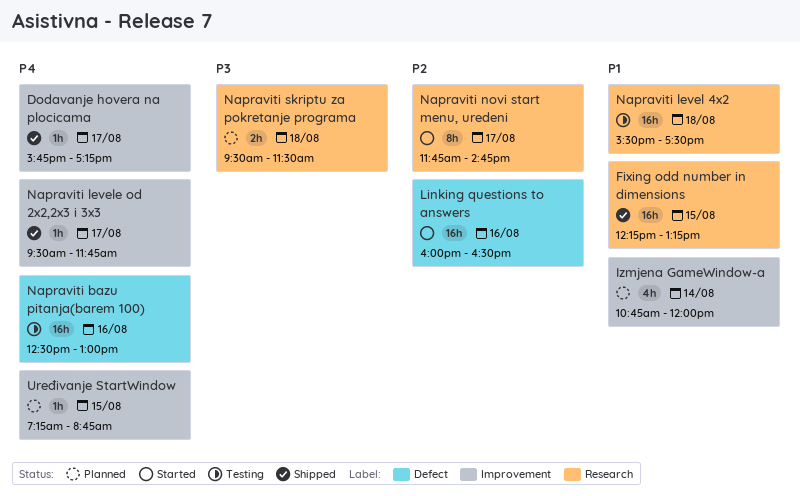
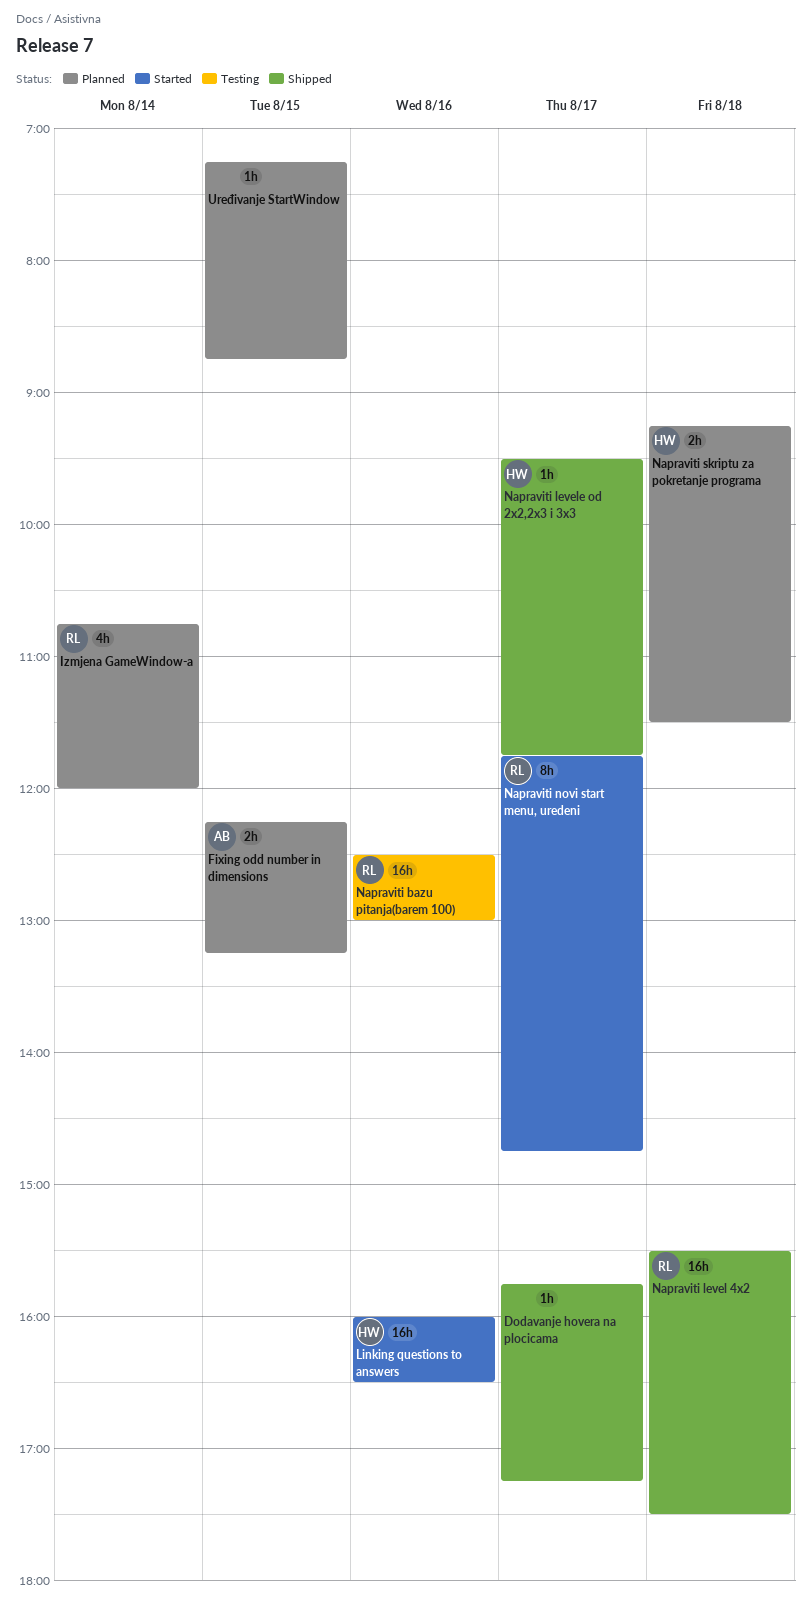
Fixing odd number in dimensions, status: Shipped -> Planned
Fixing odd number in dimensions, estimate: 16h -> 2h
Napraviti level 4x2, status: Testing -> Shipped
Napraviti skriptu za pokretanje programa, begins: 09:30 -> 09:15

